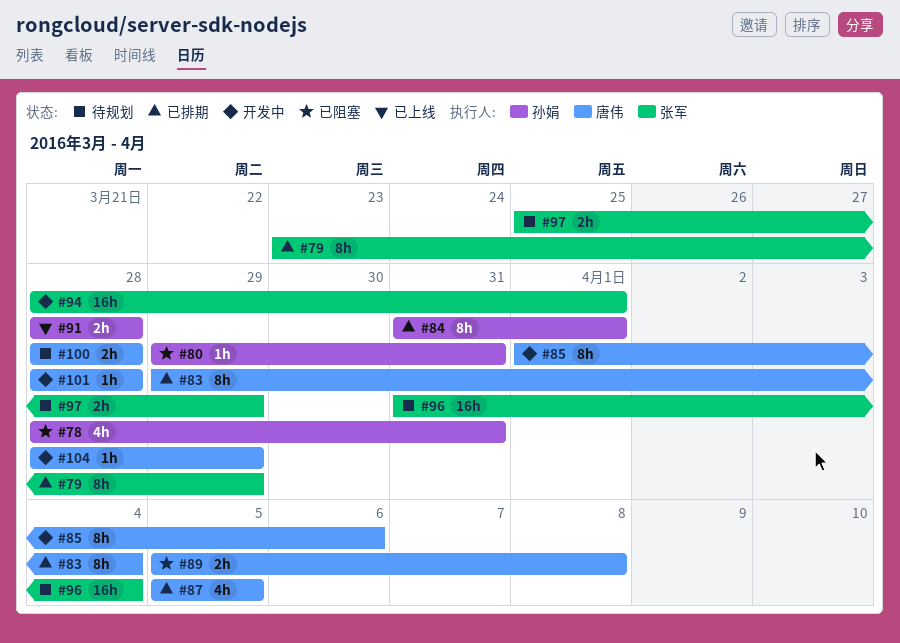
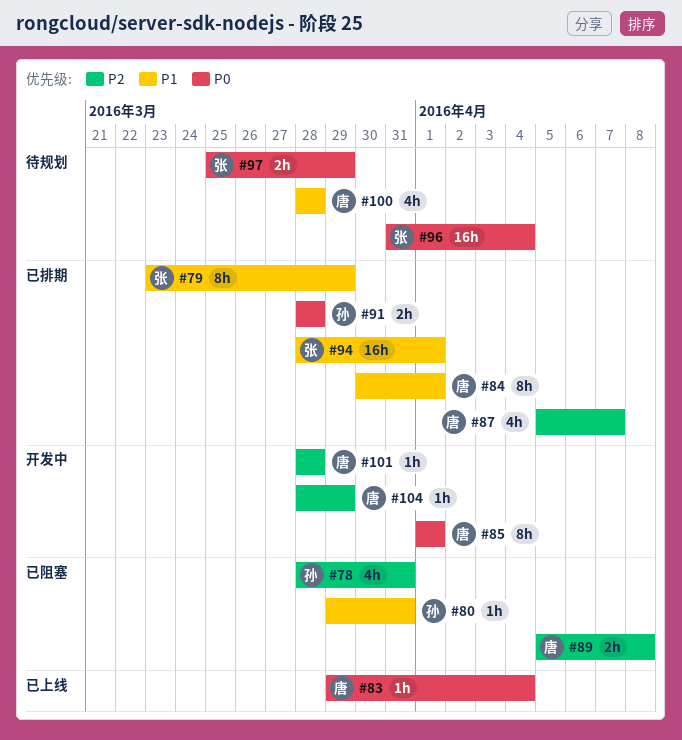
#83, status: 已排期 -> 已上线
#83, estimate: 8h -> 1h
#84, owner: 孙娟 -> 唐伟
#84, start: Mar 31 -> Mar 30
#85, due: Apr 6 -> Apr 1
#87, due: Apr 5 -> Apr 7
#91, status: 已上线 -> 已排期
#94, status: 开发中 -> 已排期
#100, estimate: 2h -> 4h

